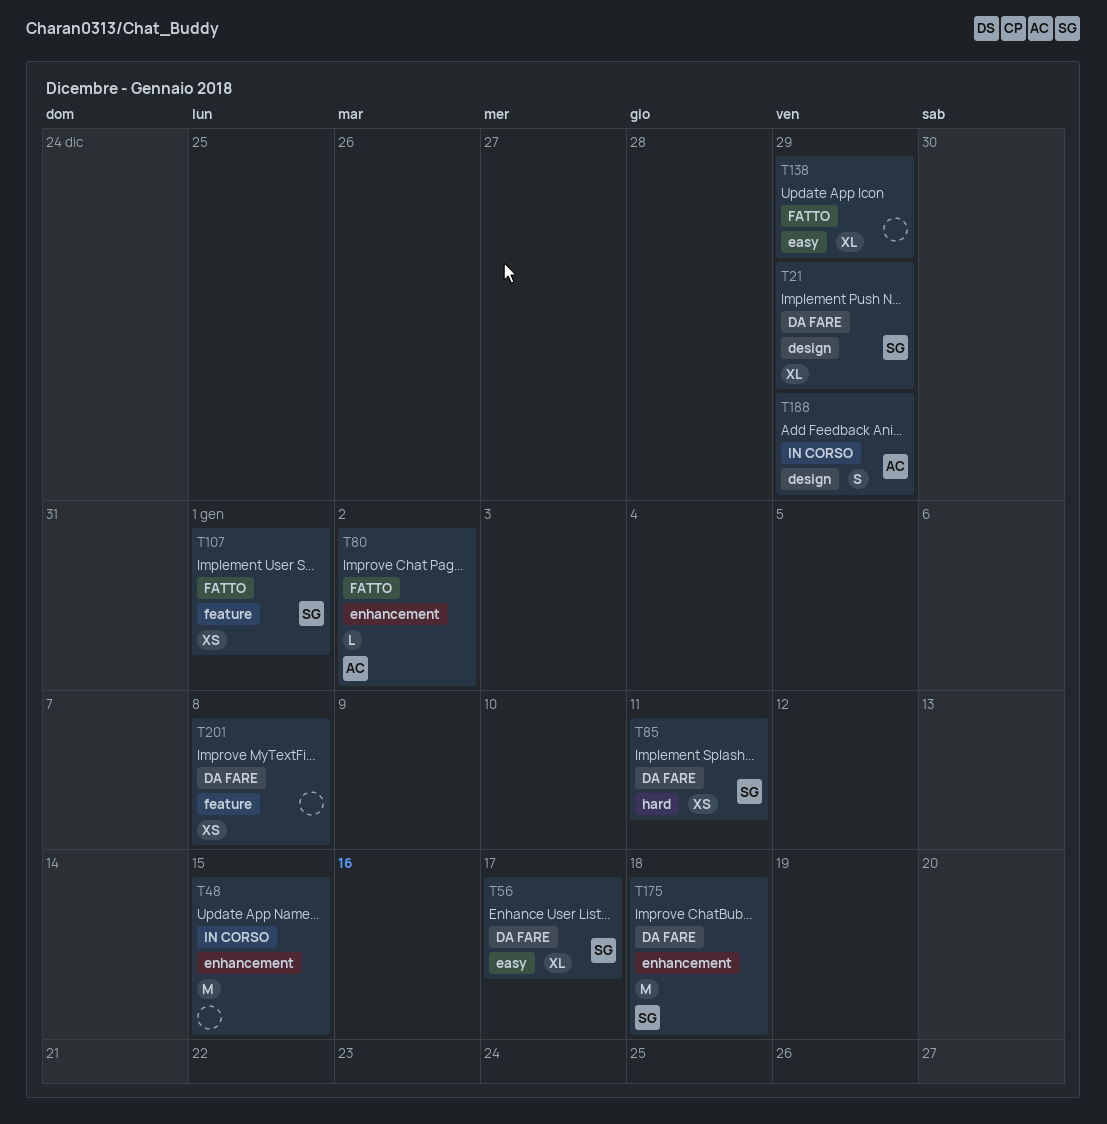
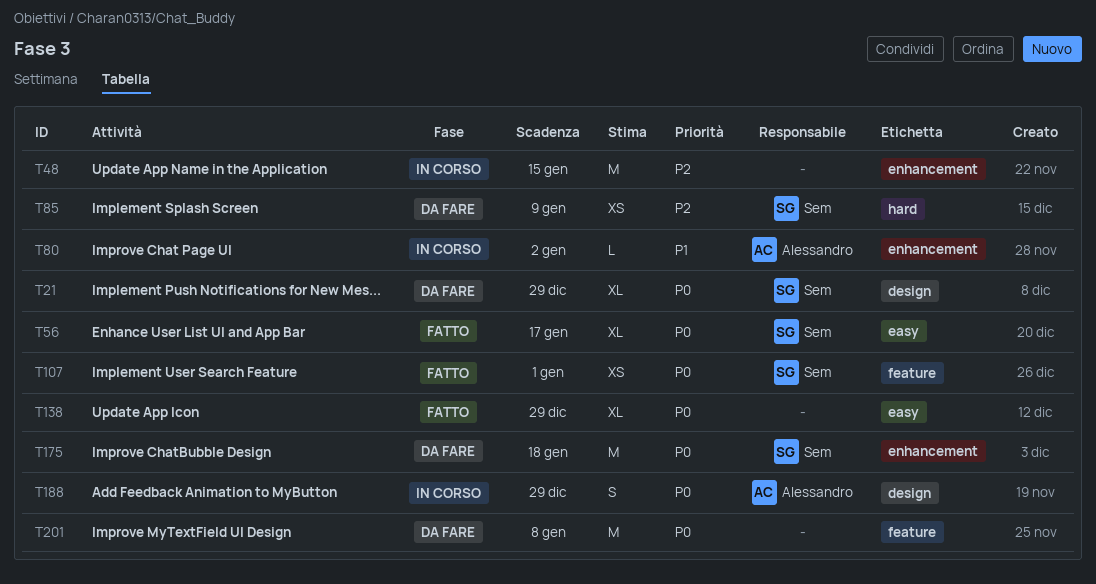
T56, status: Da fare -> Fatto
T80, status: Fatto -> In corso
T85, due: Jan 11 -> Jan 9
T201, estimate: XS -> M

